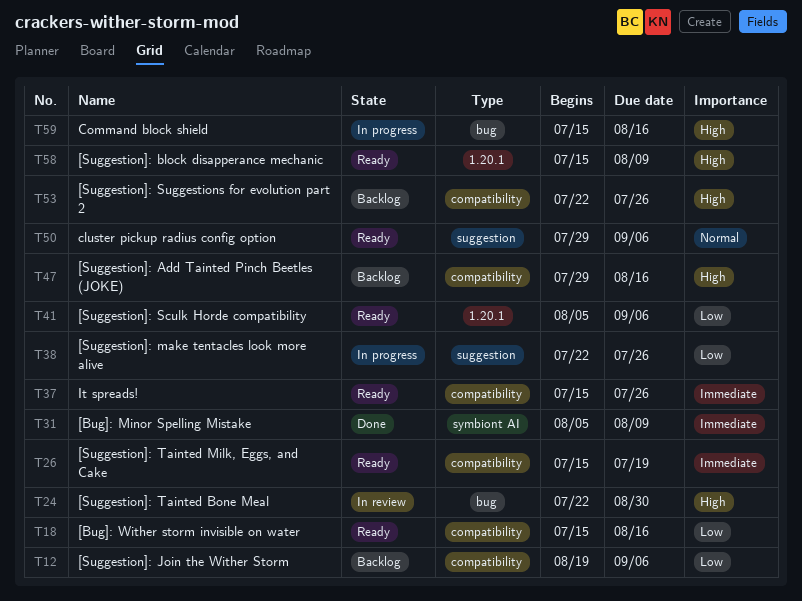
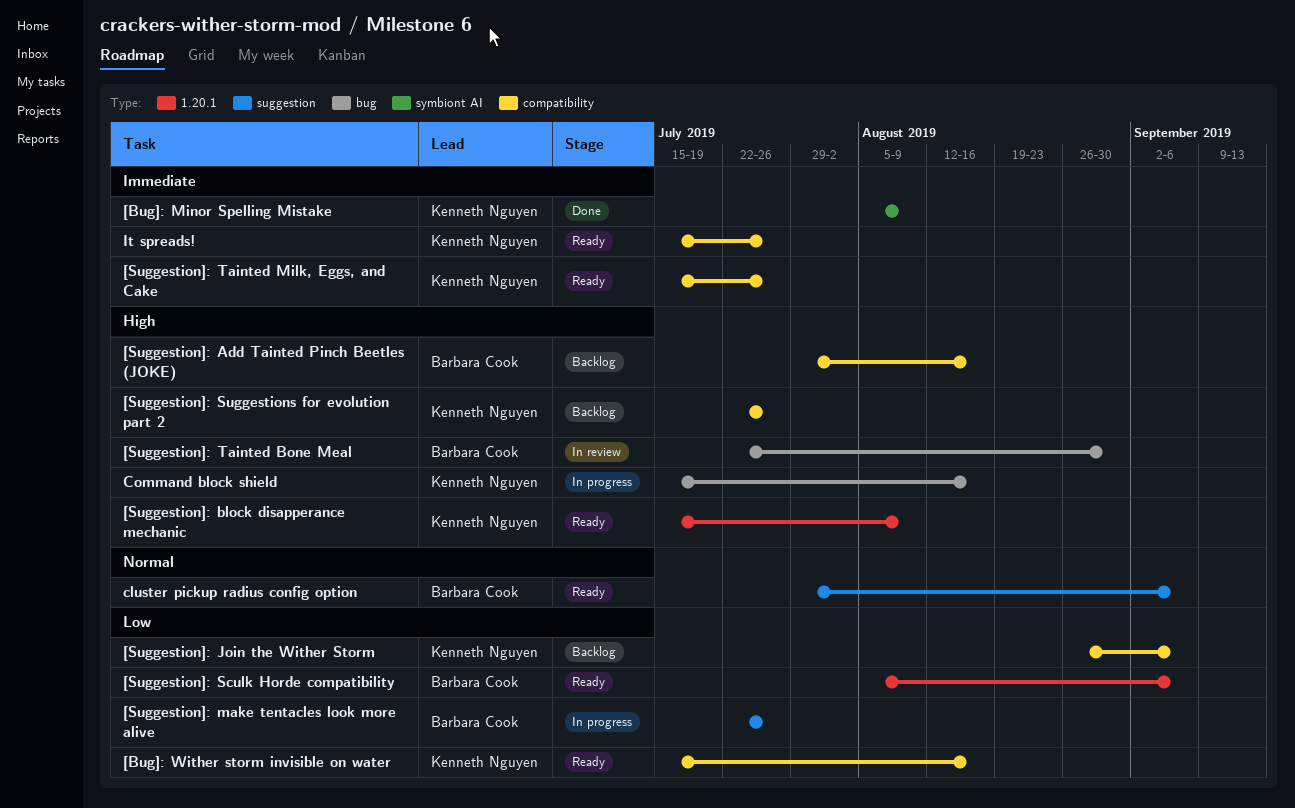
[Suggestion]: Join the Wither Storm, start: Aug 19 -> Aug 26
[Suggestion]: Tainted Milk, Eggs, and Cake, due: Jul 19 -> Jul 26

